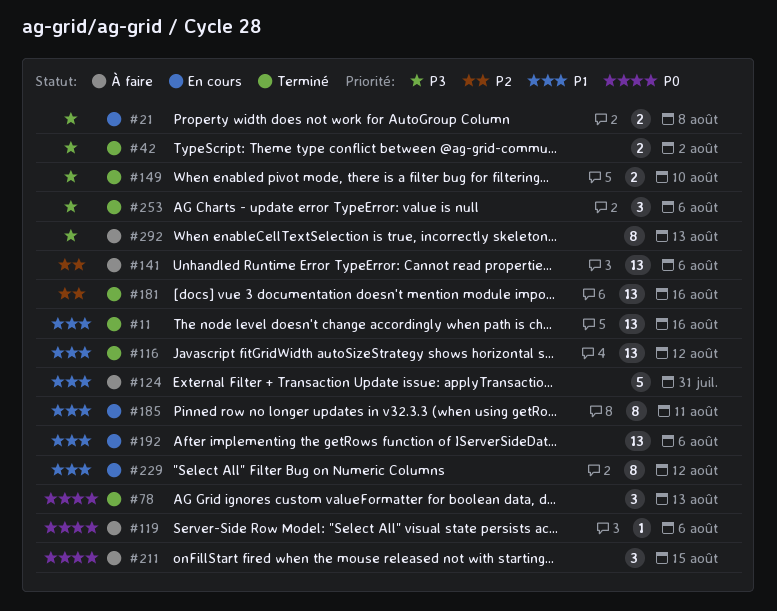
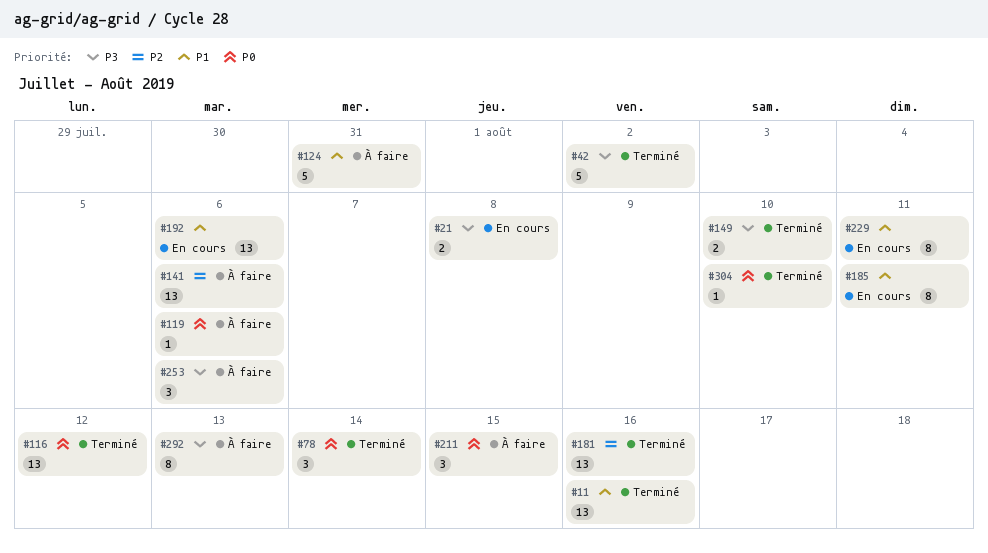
#42, estimate: 2 -> 5
#78, due: Aug 13 -> Aug 14
#116, priority: P1 -> P0
#229, due: Aug 12 -> Aug 11
#253, status: Terminé -> À faire
#304: none -> present

